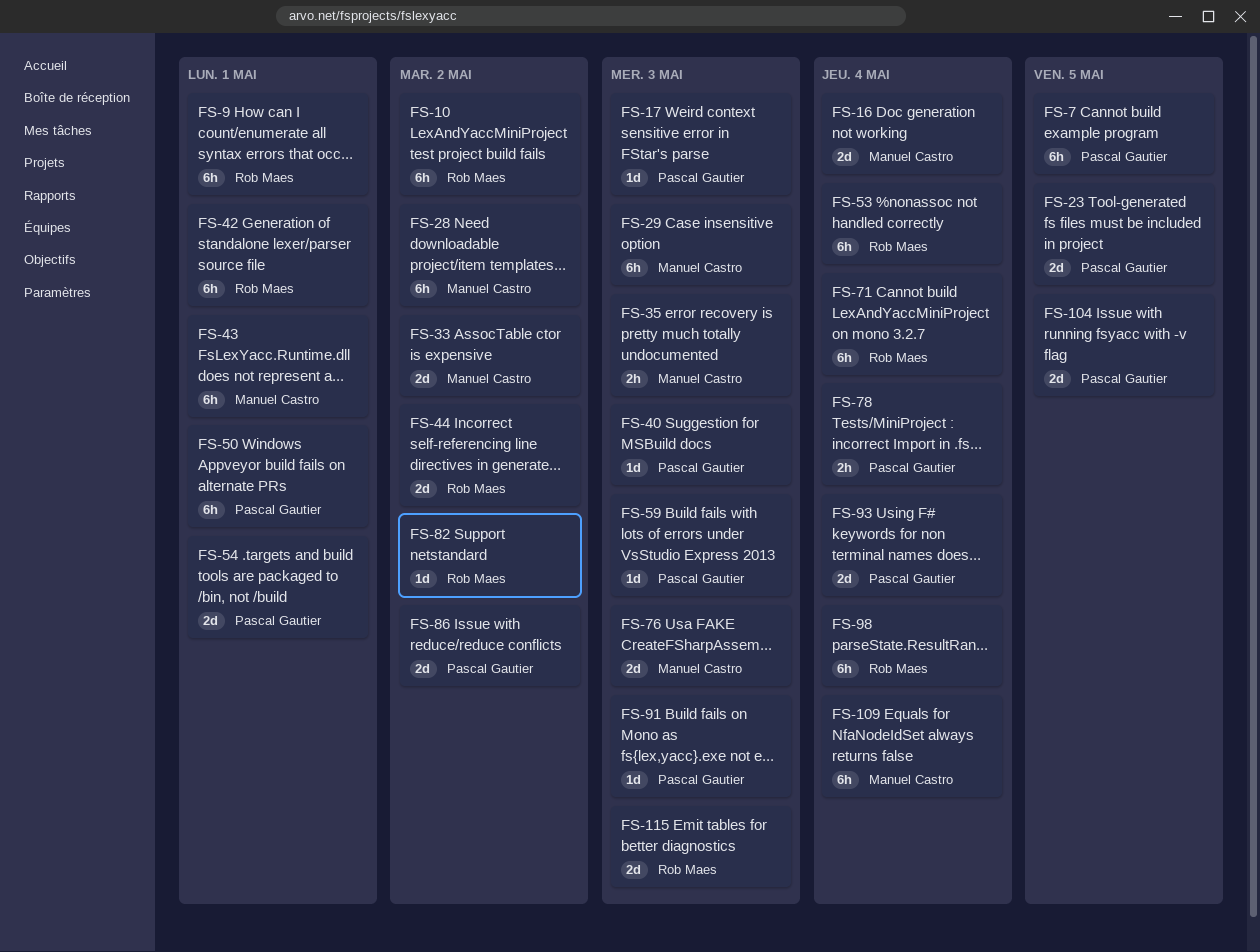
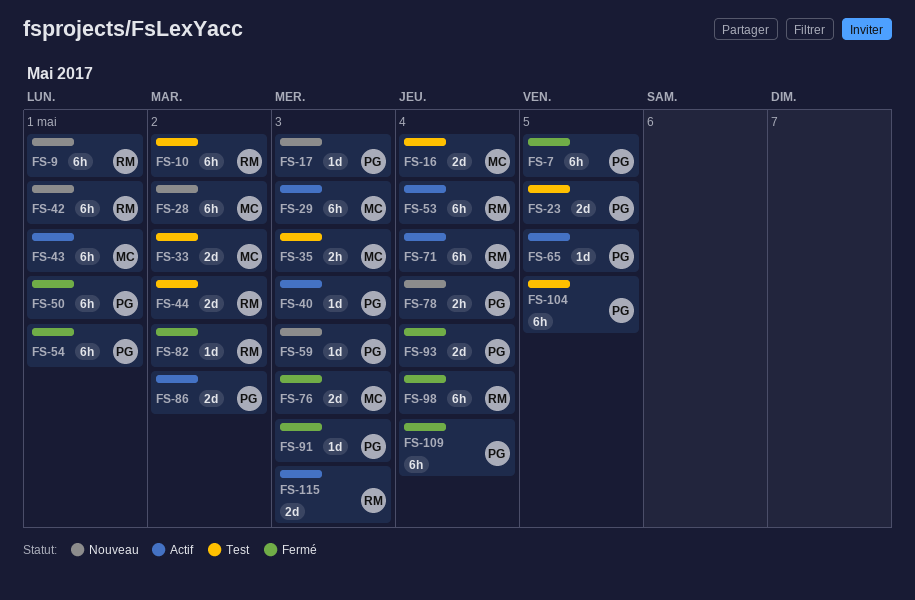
FS-54, estimate: 2d -> 6h
FS-65: none -> present
FS-104, estimate: 2d -> 6h
FS-109, owner: Manuel Castro -> Pascal Gautier

